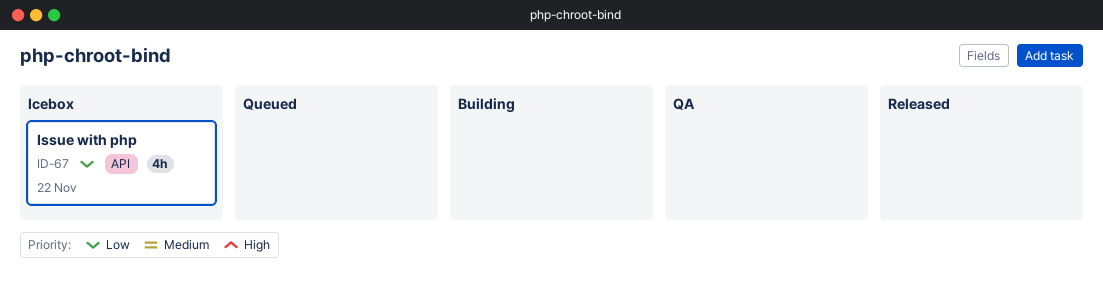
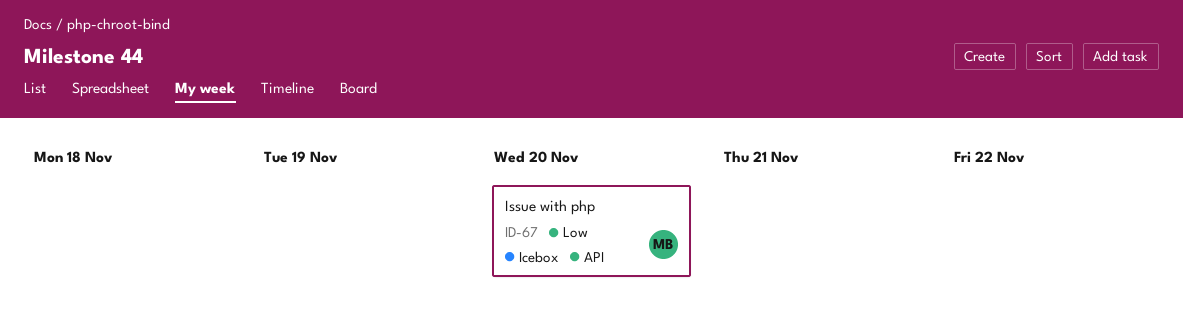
ID-67, due: Nov 22 -> Nov 20

